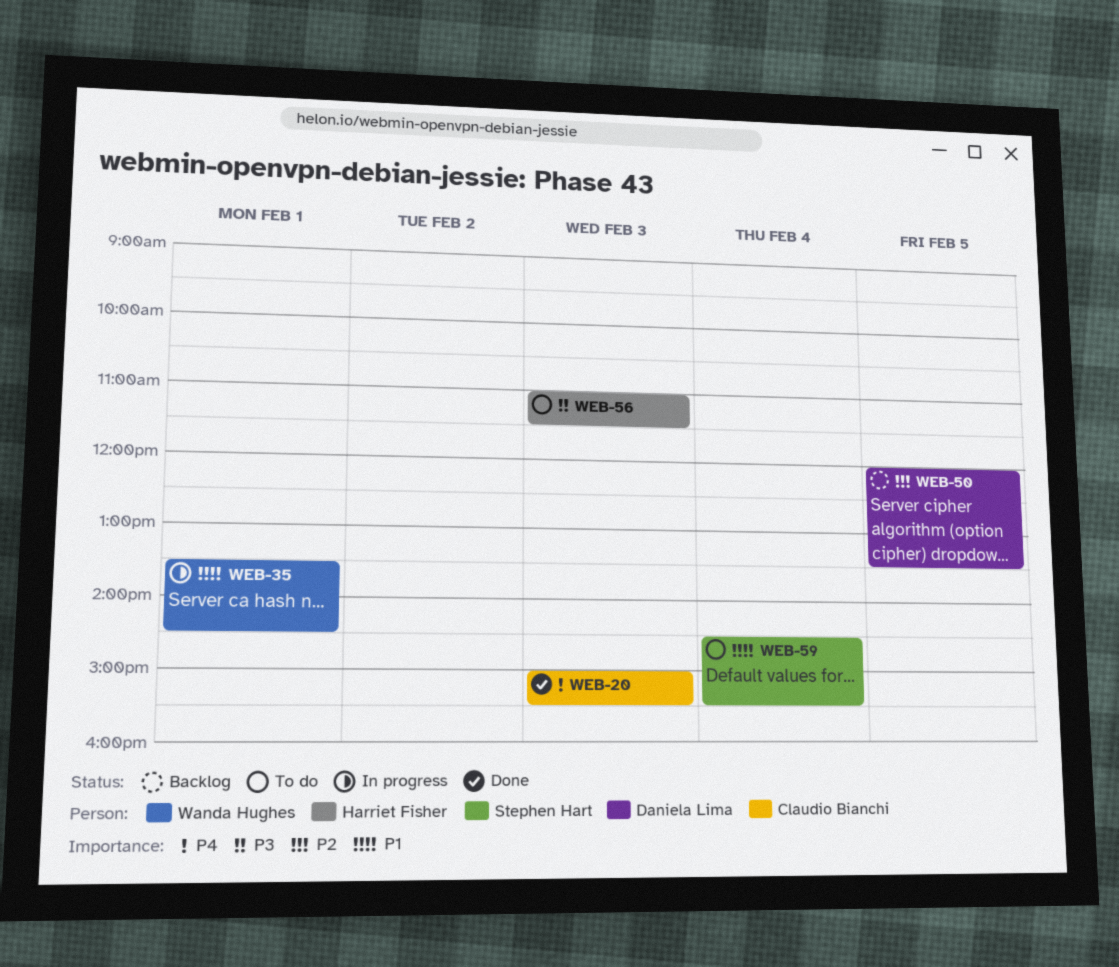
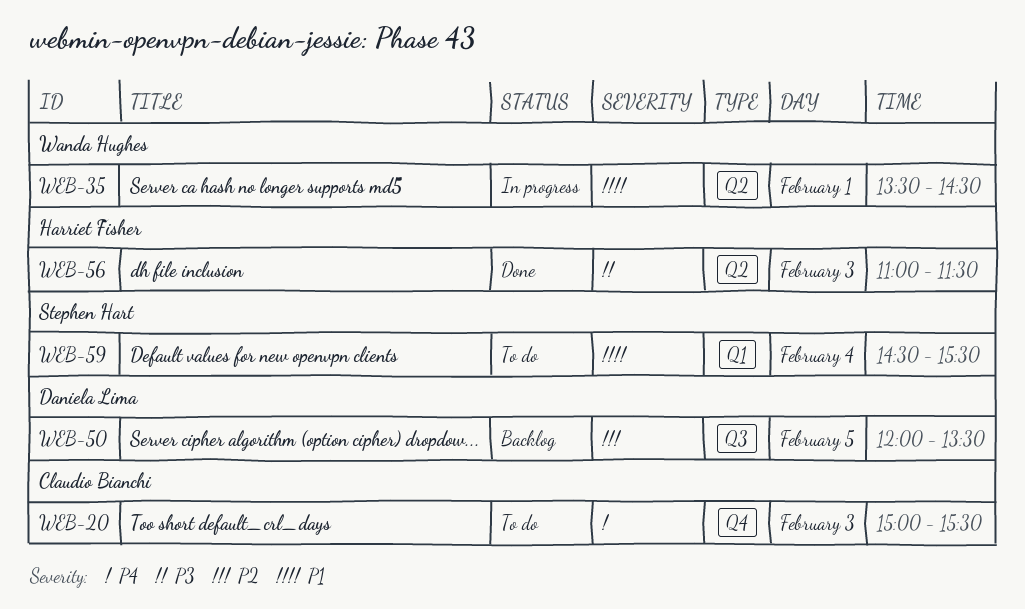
WEB-20, status: Done -> To do
WEB-56, status: To do -> Done

